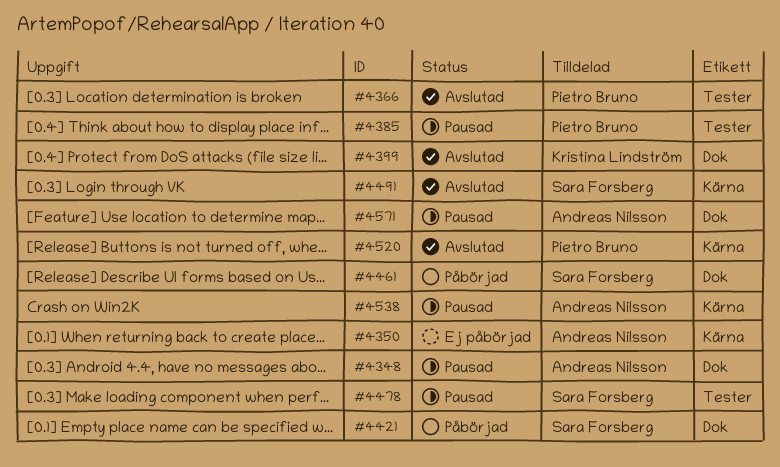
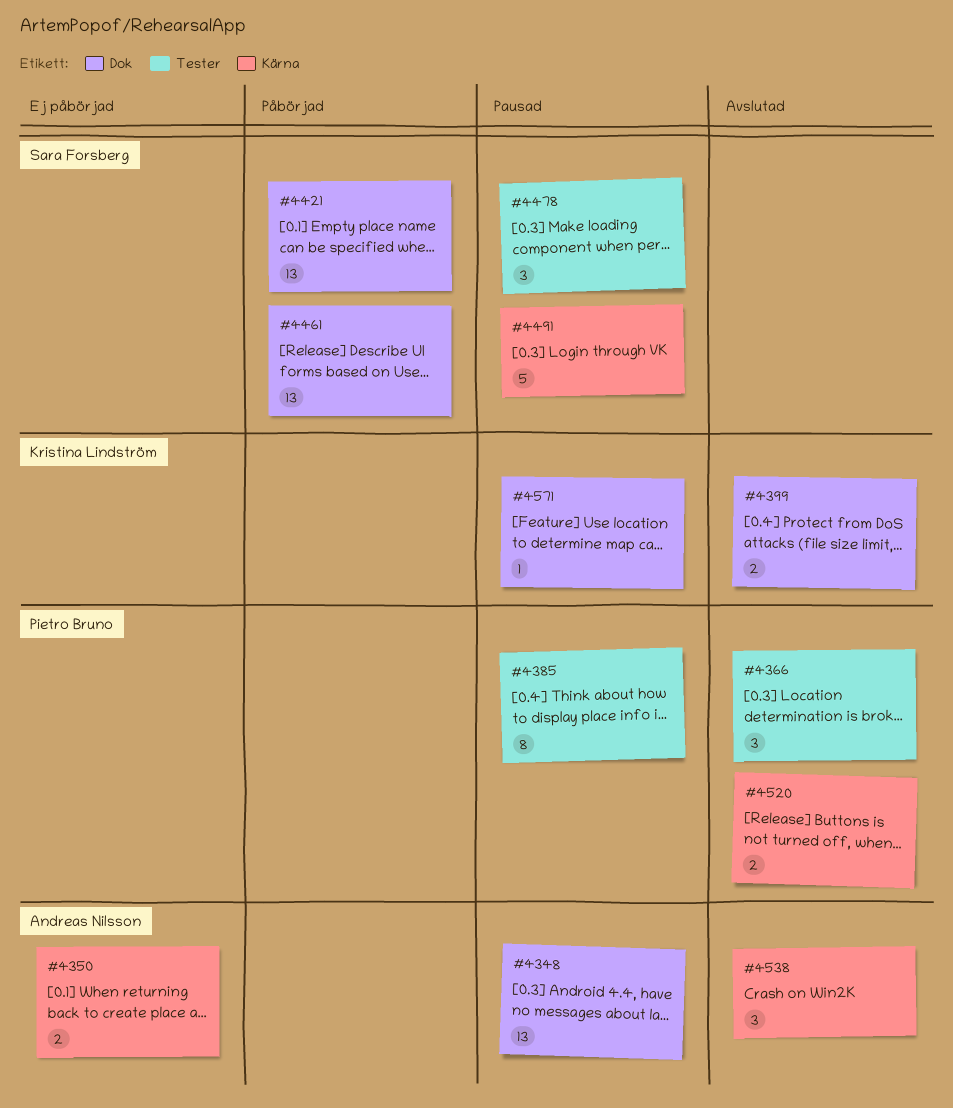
#4491, status: Avslutad -> Pausad
#4538, status: Pausad -> Avslutad
#4571, owner: Andreas Nilsson -> Kristina Lindström

